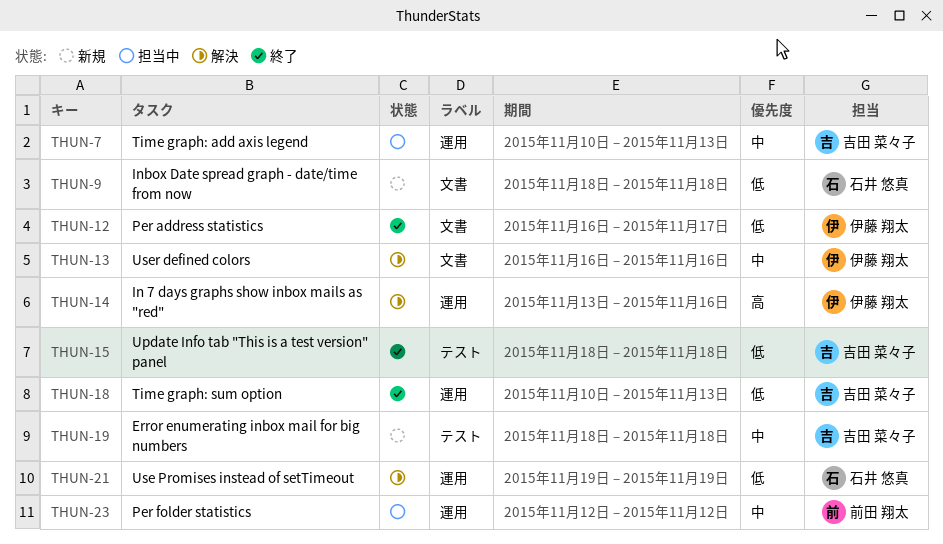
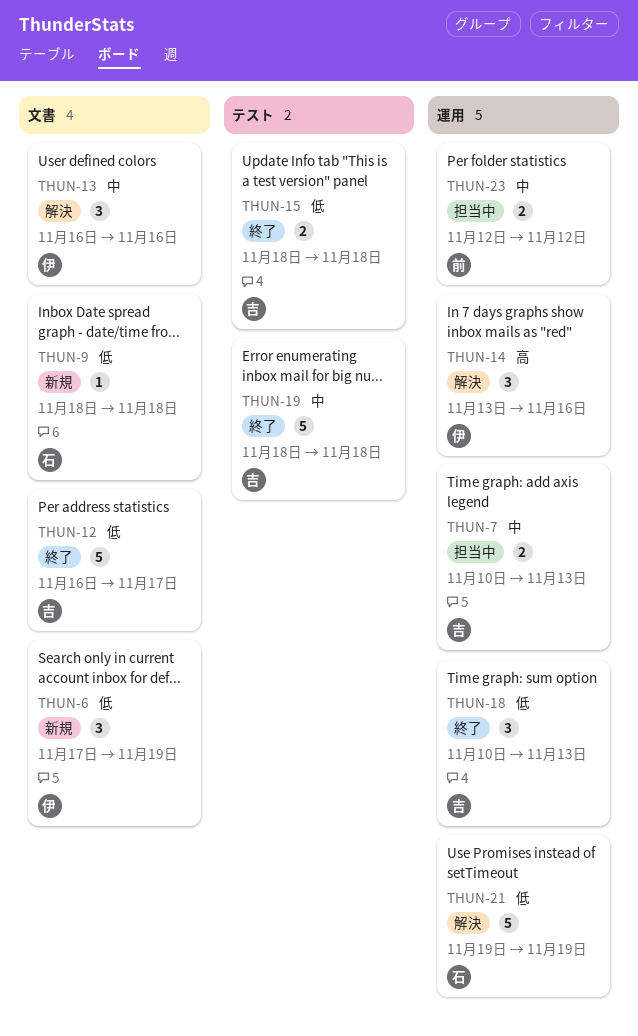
THUN-6: none -> present
THUN-12, owner: 伊藤 翔太 -> 吉田 菜々子
THUN-19, status: 新規 -> 終了

